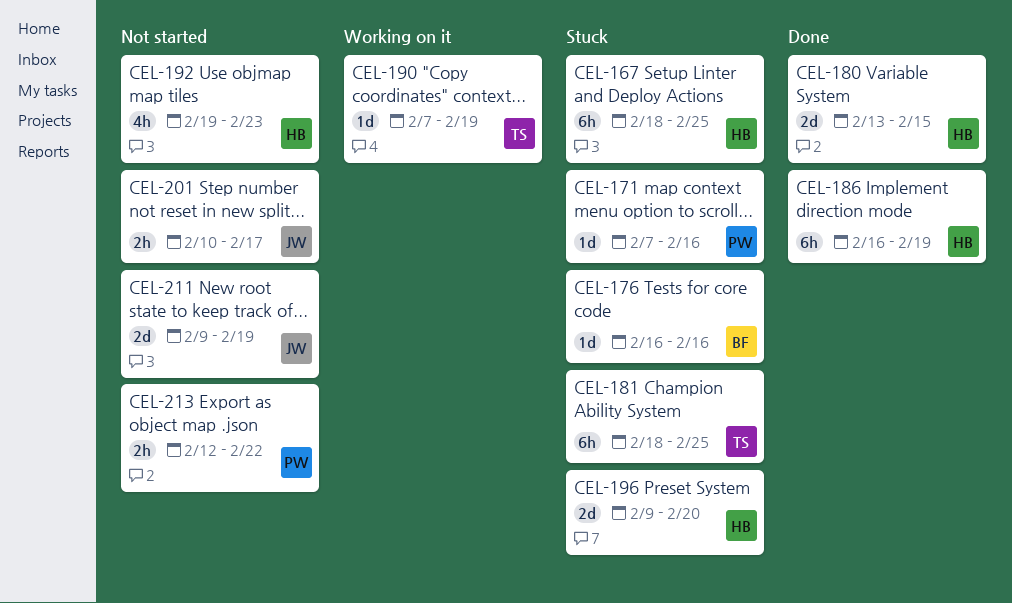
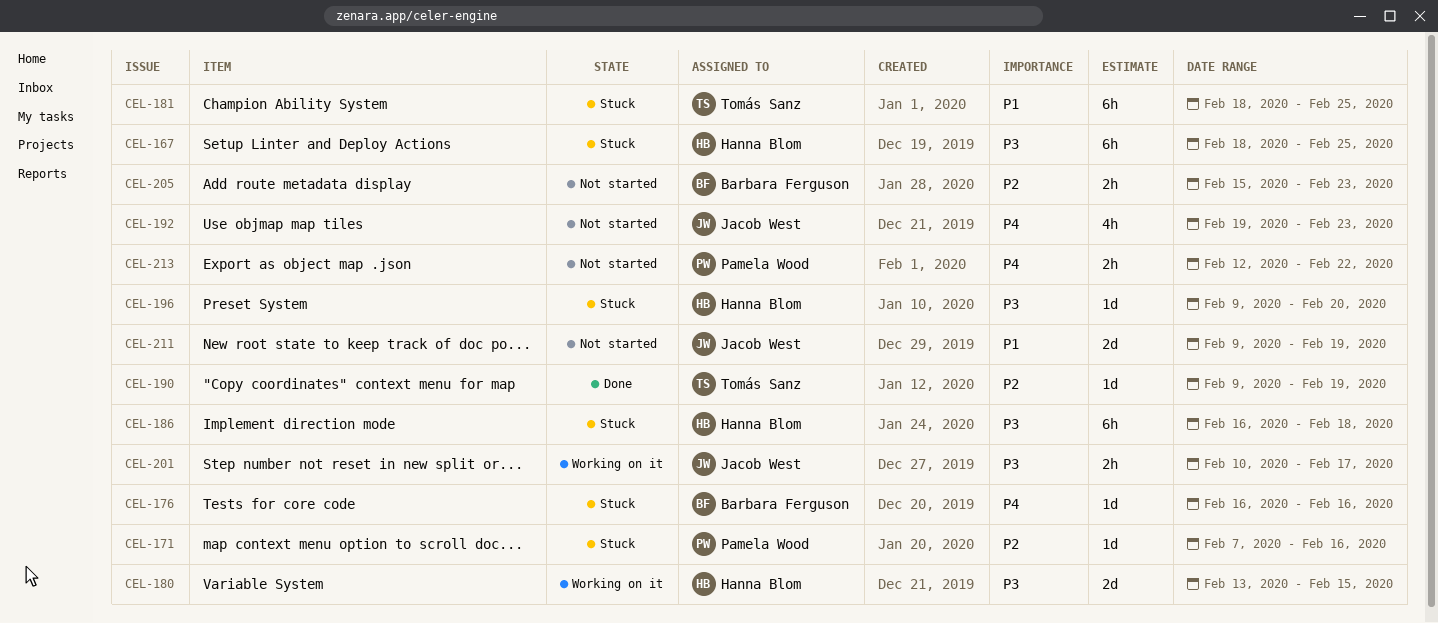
CEL-180, status: Done -> Working on it
CEL-186, status: Done -> Stuck
CEL-186, due: Feb 19 -> Feb 18
CEL-190, status: Working on it -> Done
CEL-190, start: Feb 7 -> Feb 9
CEL-192, owner: Hanna Blom -> Jacob West
CEL-196, estimate: 2d -> 1d
CEL-201, status: Not started -> Working on it
CEL-205: none -> present

